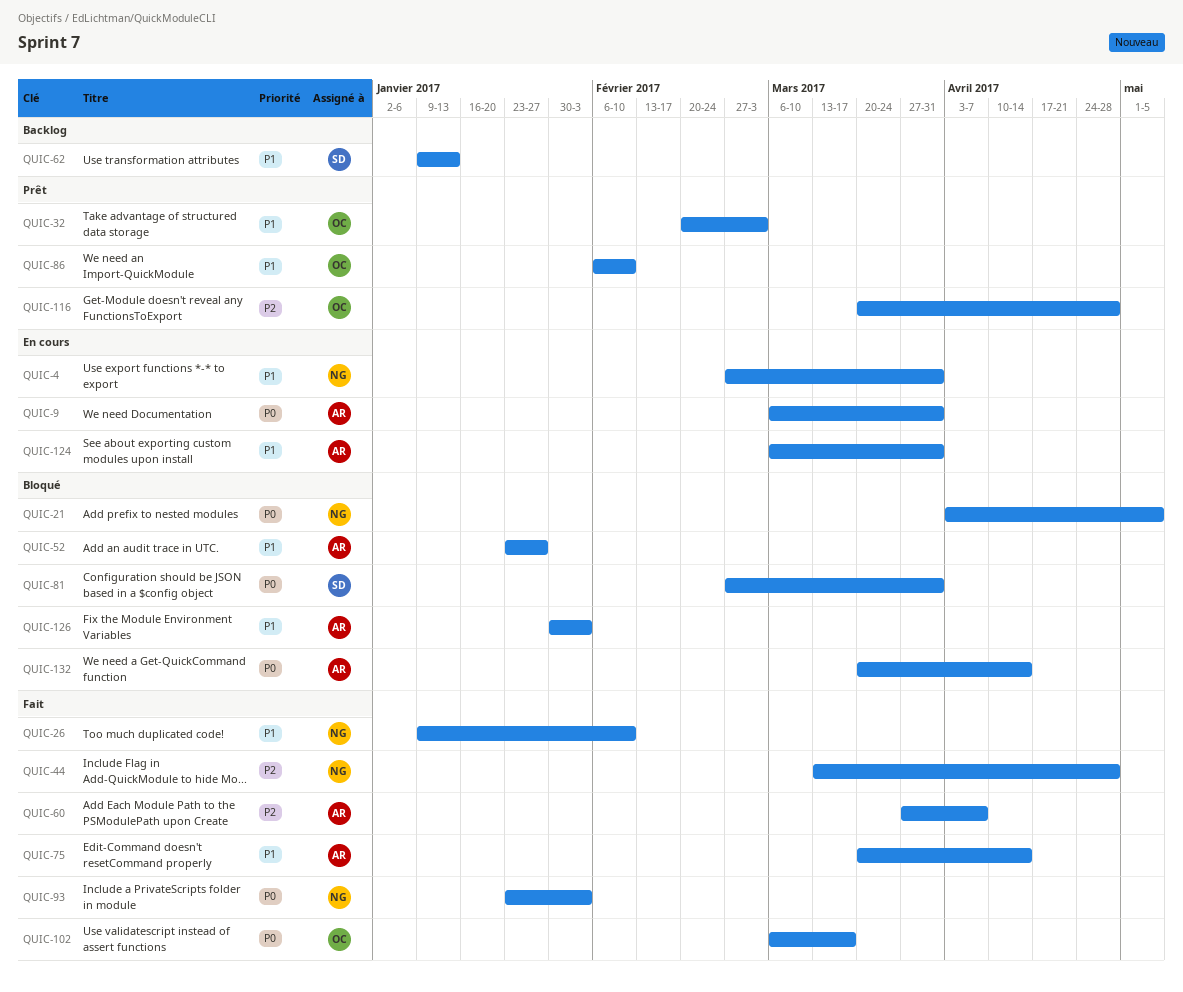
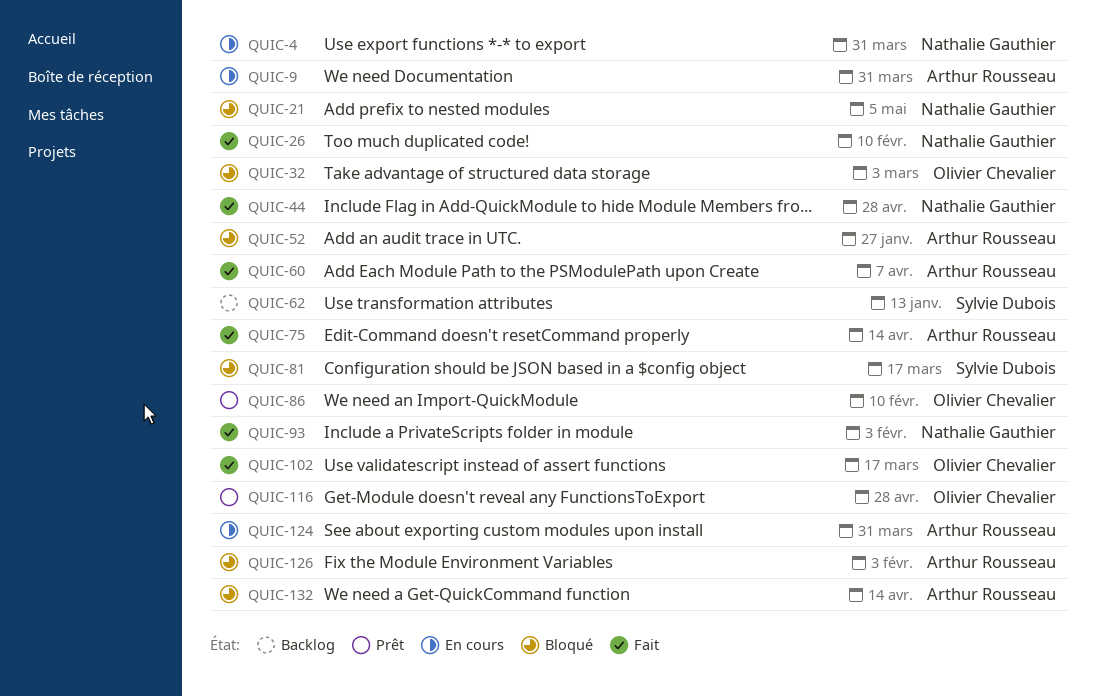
QUIC-32, status: Prêt -> Bloqué
QUIC-81, due: Mar 31 -> Mar 17

